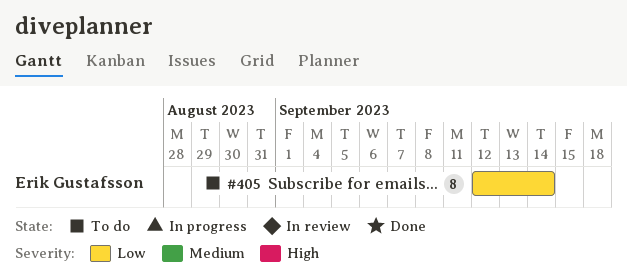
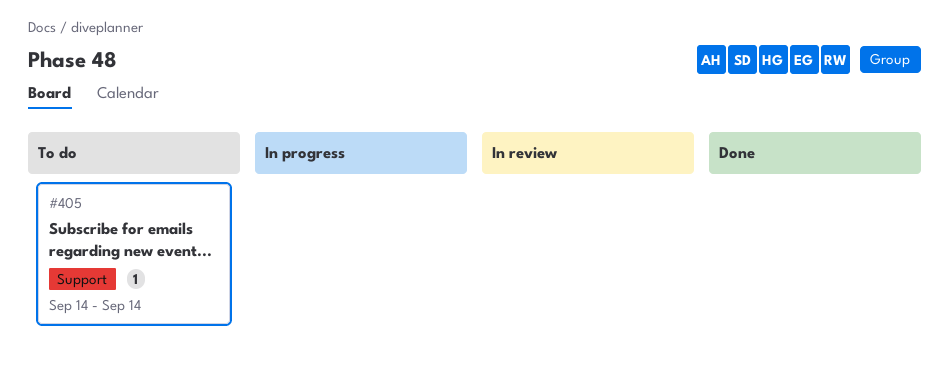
#405, estimate: 8 -> 1
#405, start: Sep 12 -> Sep 14

